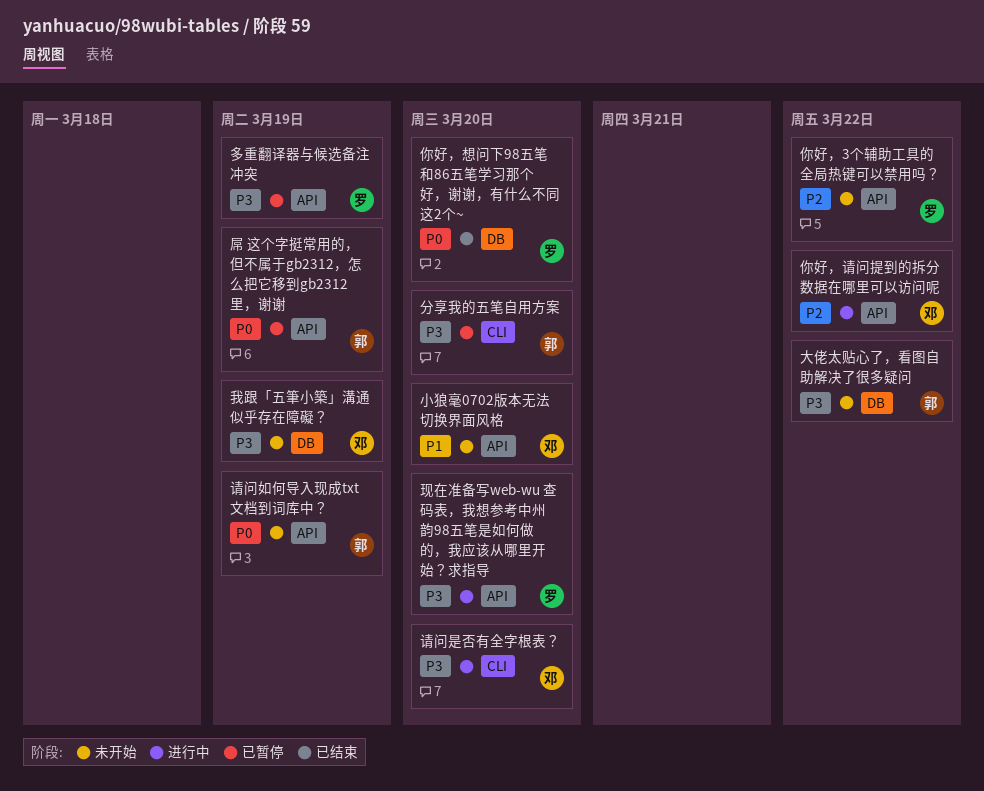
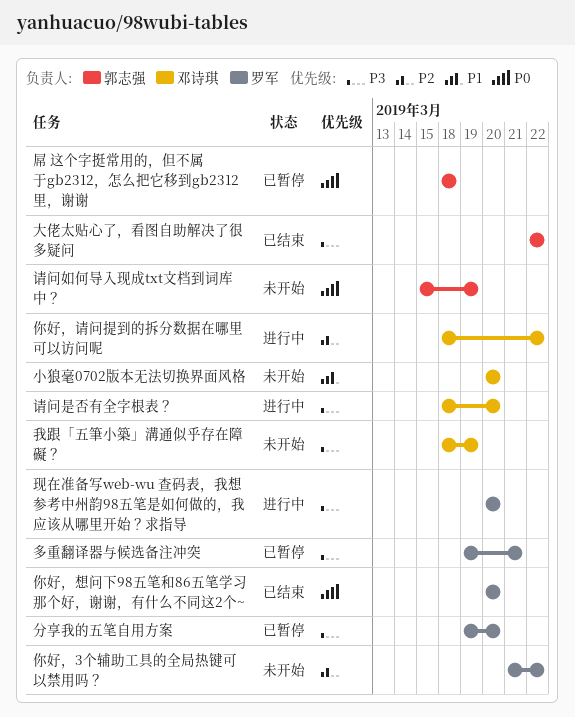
分享我的五笔自用方案, owner: 郭志强 -> 罗军
多重翻译器与候选备注冲突, due: Mar 19 -> Mar 21
大佬太贴心了，看图自助解决了很多疑问, status: 未开始 -> 已结束
屌 这个字挺常用的，但不属于gb2312，怎么把它移到gb2312里，谢谢, due: Mar 19 -> Mar 18

